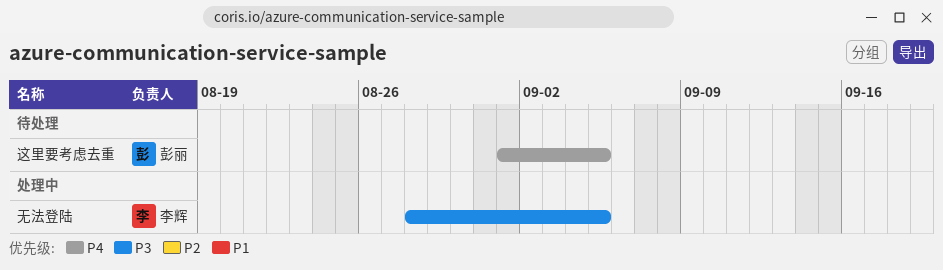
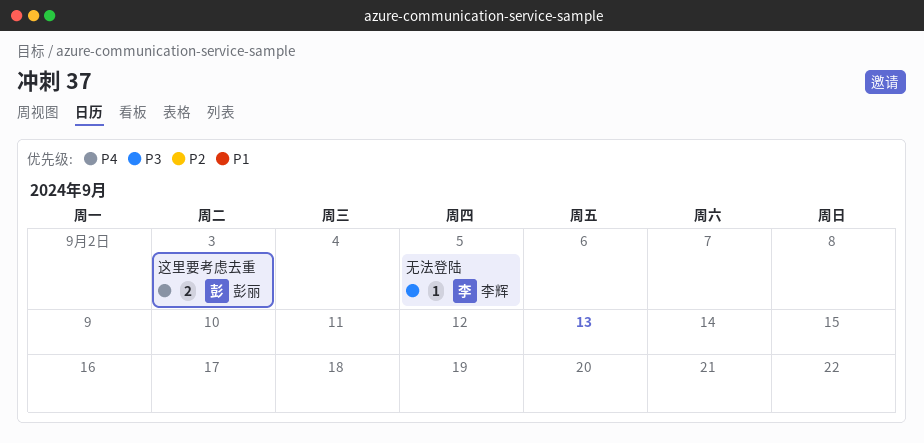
这里要考虑去重, due: Sep 5 -> Sep 3

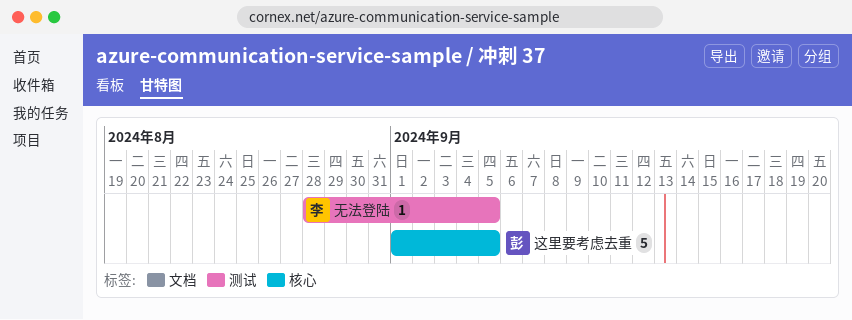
这里要考虑去重, estimate: 2 -> 5
这里要考虑去重, due: Sep 3 -> Sep 5

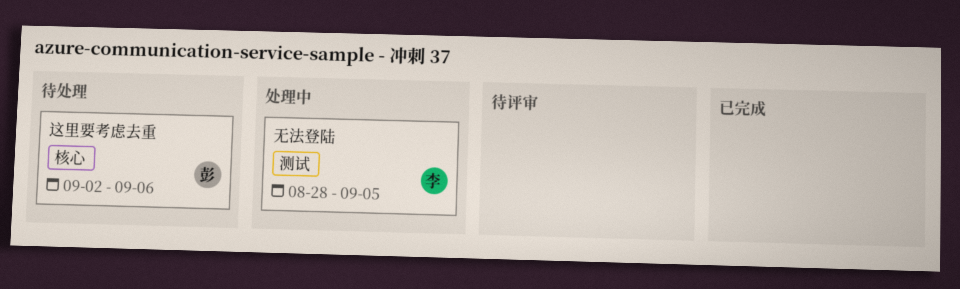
这里要考虑去重, start: Sep 1 -> Sep 2
这里要考虑去重, due: Sep 5 -> Sep 6

